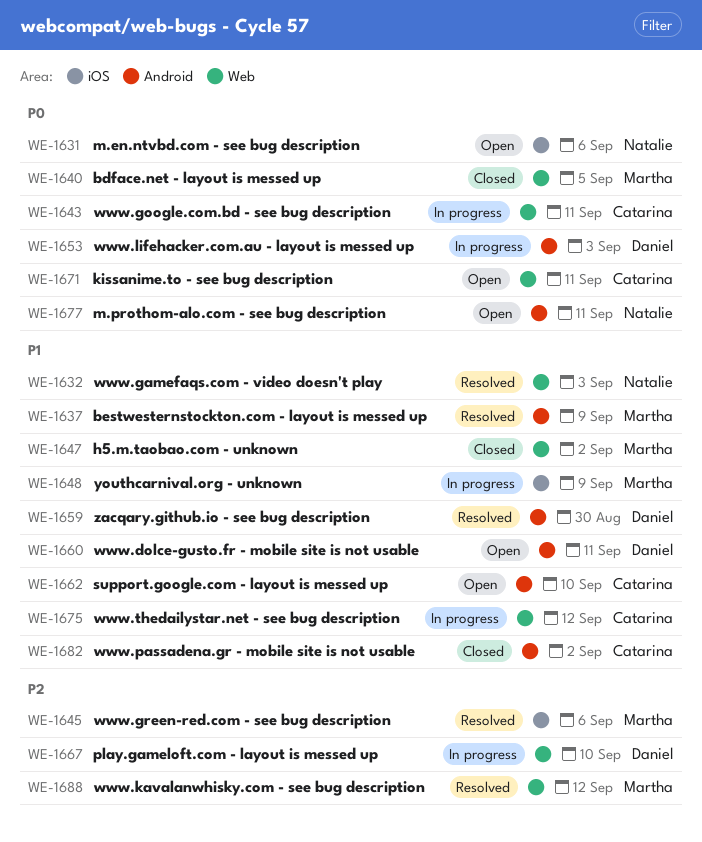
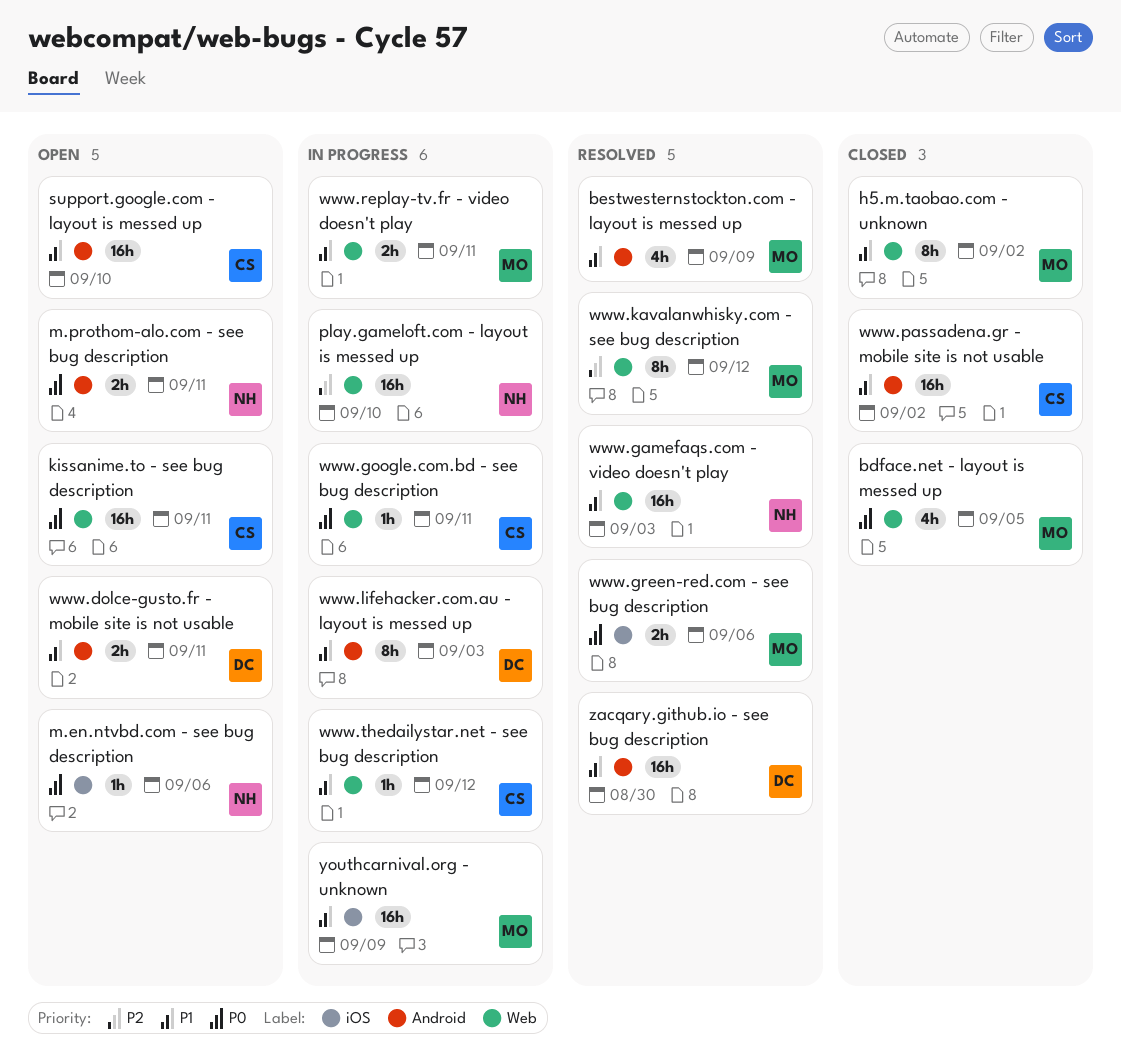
play.gameloft.com - layout is messed up, owner: Daniel -> Natalie
www.green-red.com - see bug description, priority: P2 -> P0
www.lifehacker.com.au - layout is messed up, priority: P0 -> P1
www.replay-tv.fr - video doesn't play: none -> present

